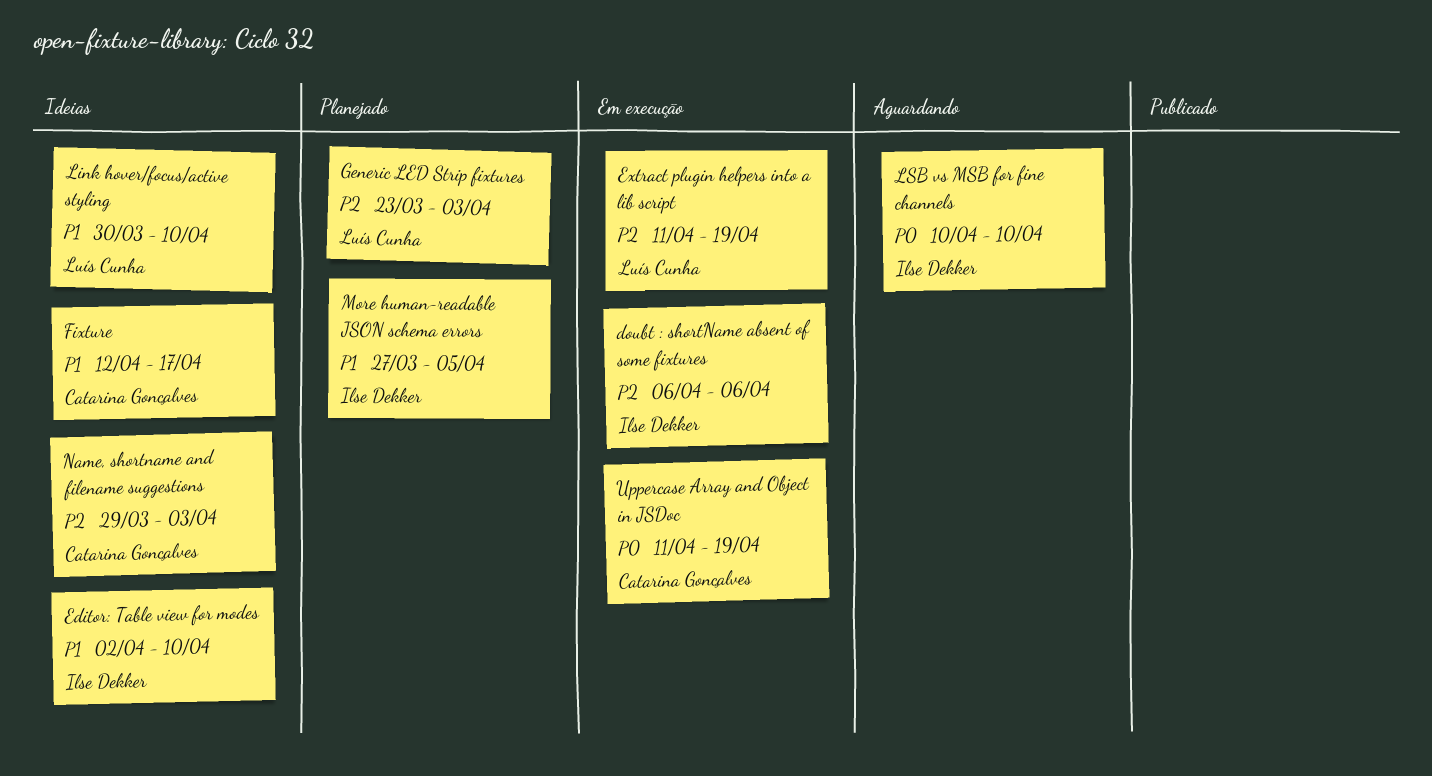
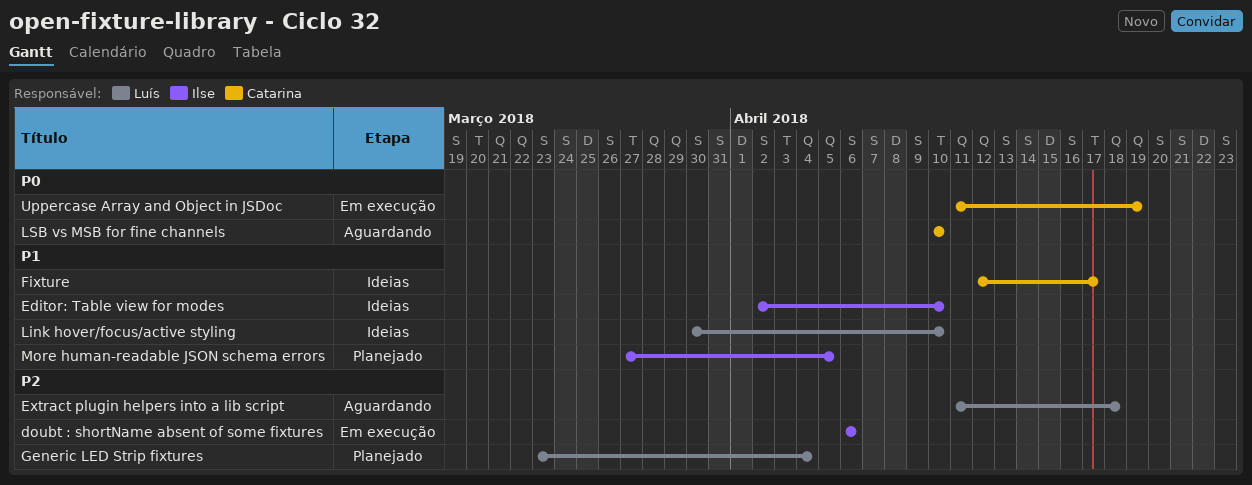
Extract plugin helpers into a lib script, status: Em execução -> Aguardando
Extract plugin helpers into a lib script, due: Apr 19 -> Apr 18
Generic LED Strip fixtures, due: Apr 3 -> Apr 4
LSB vs MSB for fine channels, owner: Ilse Dekker -> Catarina Gonçalves
Name, shortname and filename suggestions: present -> none

